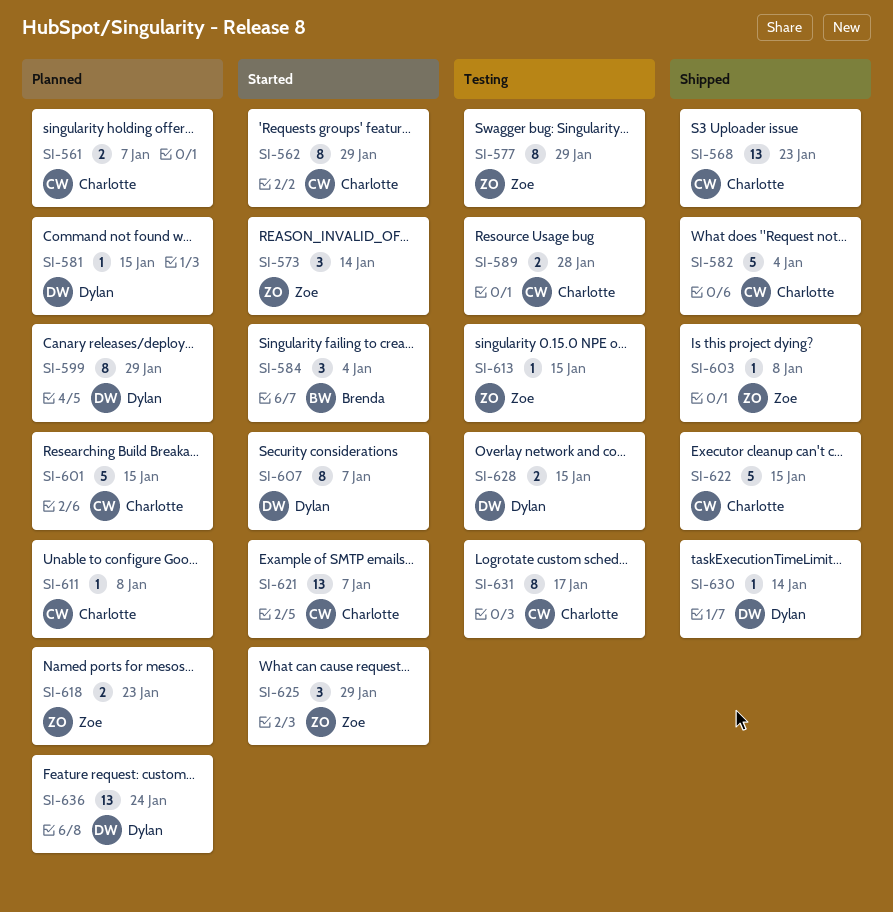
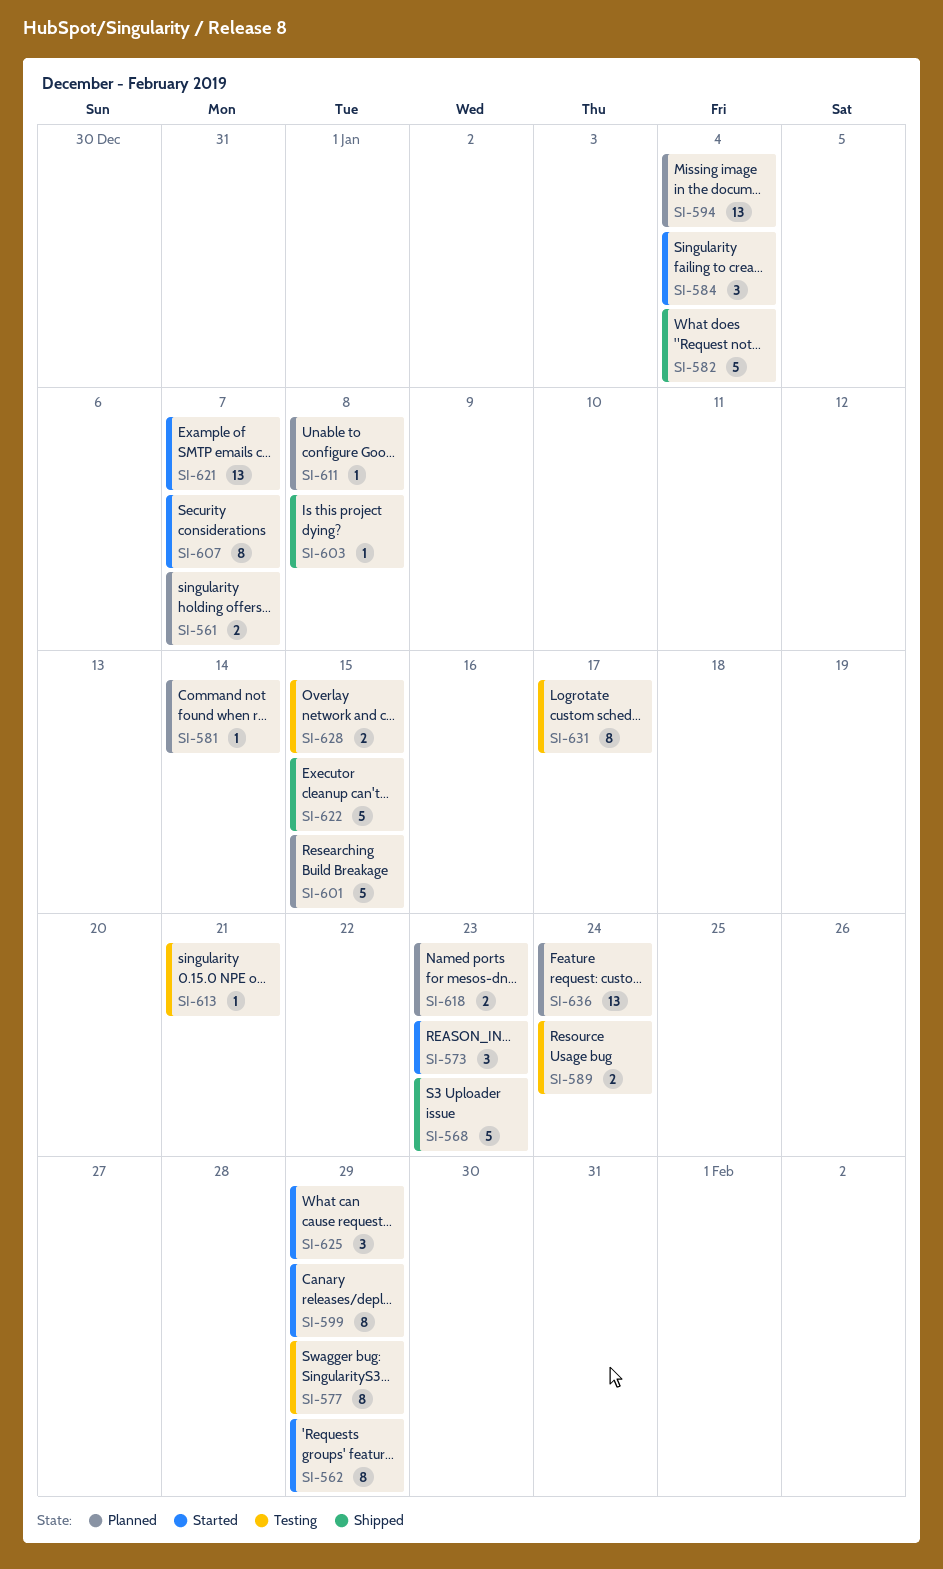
SI-568, estimate: 13 -> 5
SI-573, due: Jan 14 -> Jan 23
SI-581, due: Jan 15 -> Jan 14
SI-589, due: Jan 28 -> Jan 24
SI-594: none -> present
SI-599, status: Planned -> Started
SI-613, due: Jan 15 -> Jan 21
SI-630: present -> none

